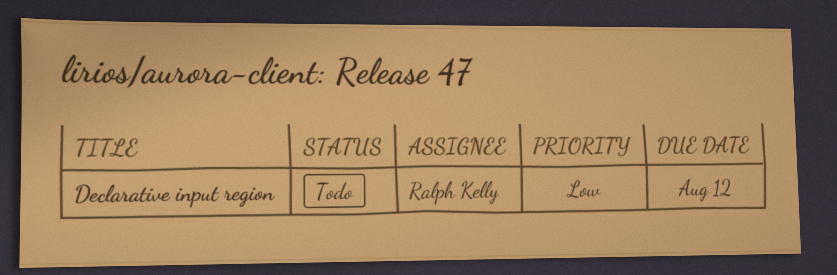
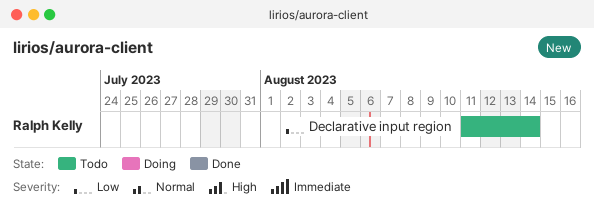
Declarative input region, due: Aug 12 -> Aug 14

